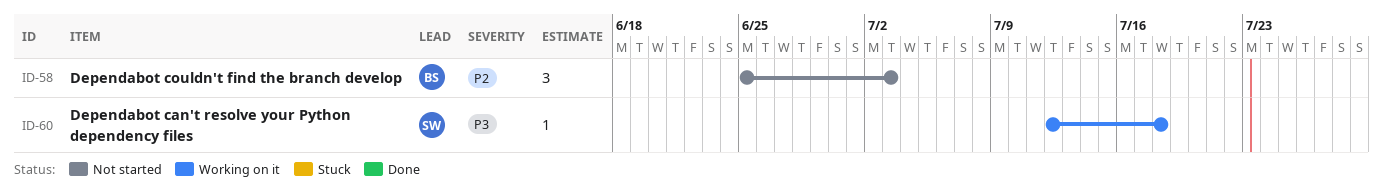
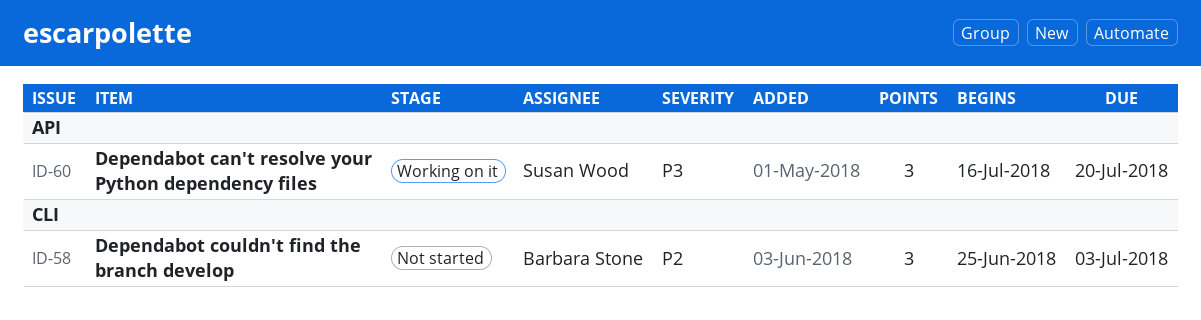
ID-60, estimate: 1 -> 3
ID-60, start: Jul 12 -> Jul 16
ID-60, due: Jul 18 -> Jul 20

